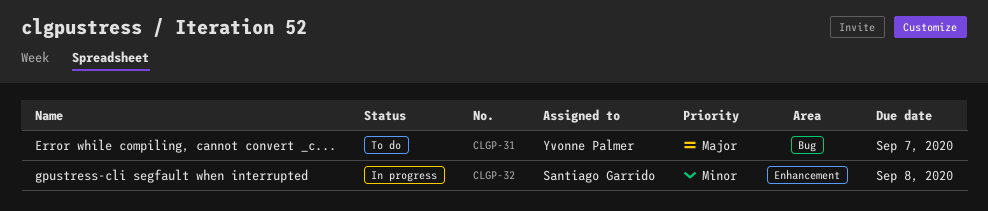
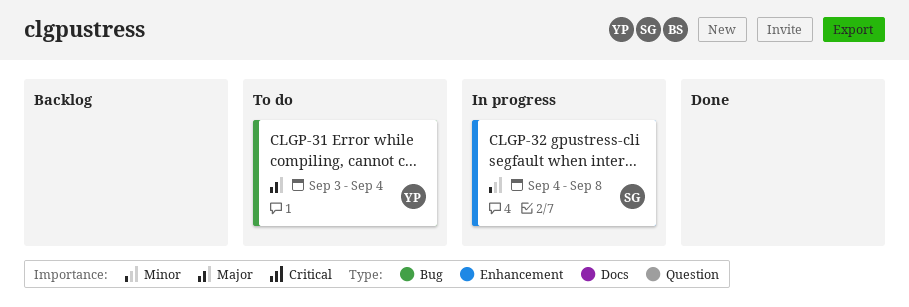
CLGP-31, due: Sep 7 -> Sep 4

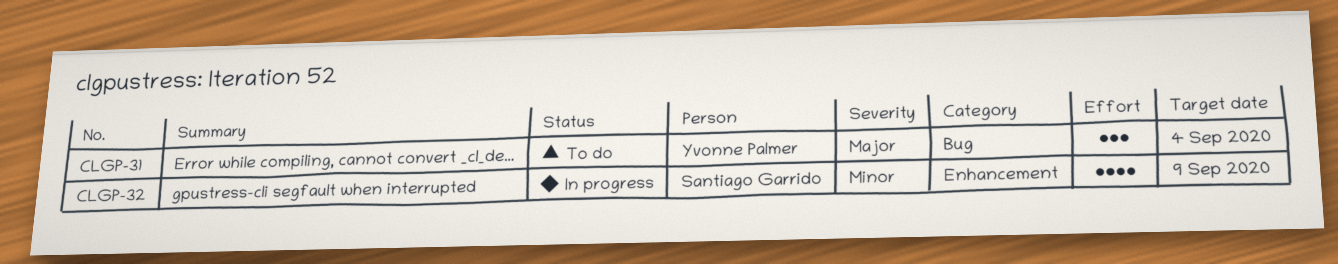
CLGP-32, due: Sep 8 -> Sep 9

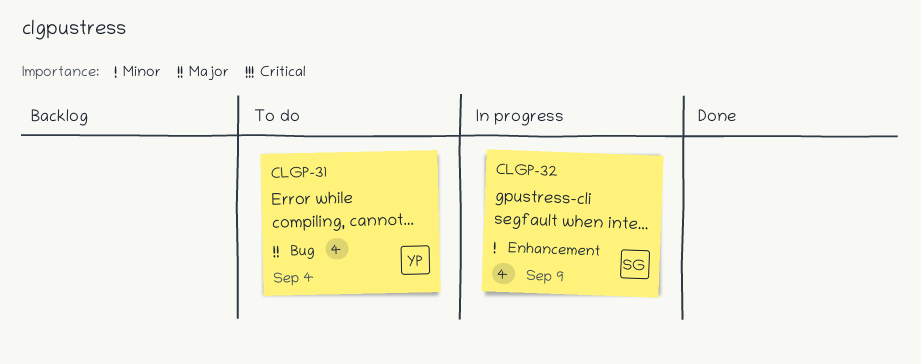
CLGP-31, estimate: 3 -> 4

